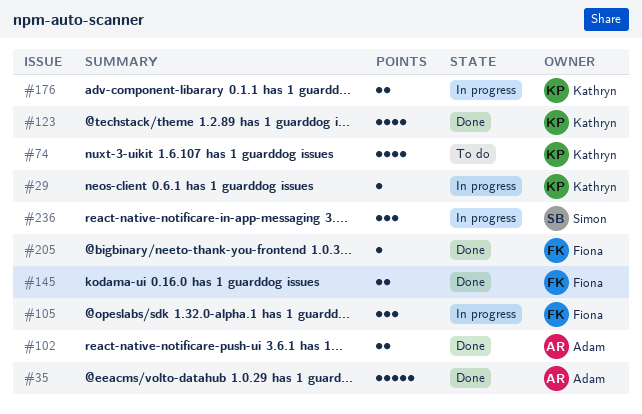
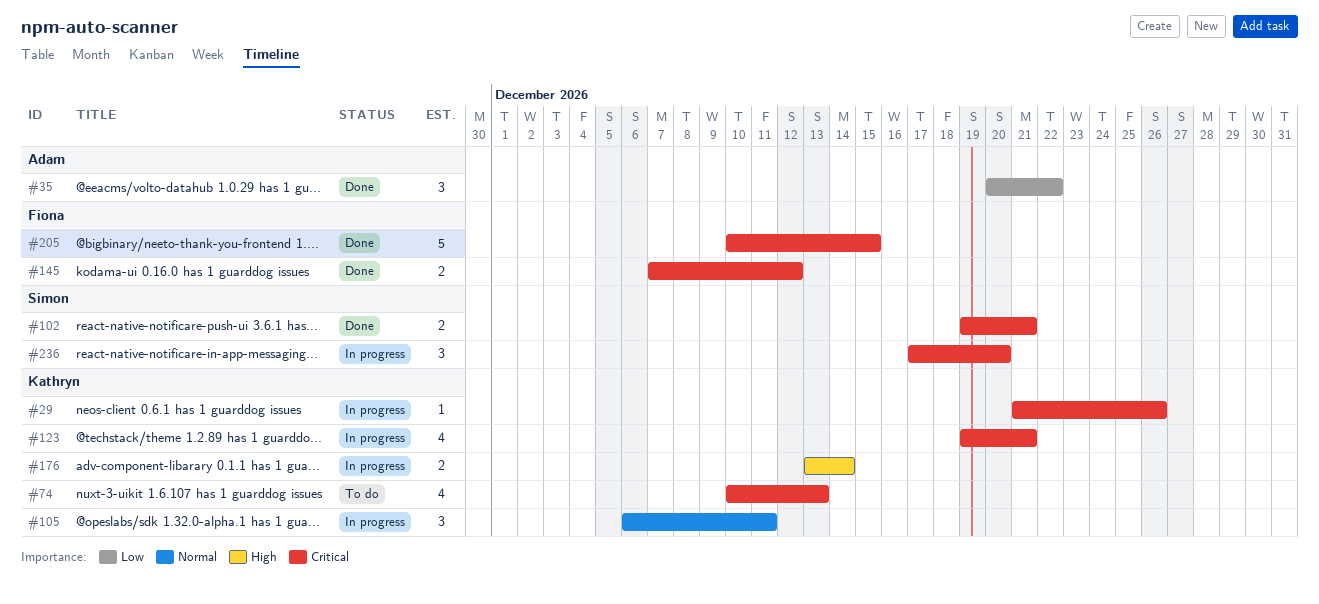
#35, estimate: 5 -> 3
#102, owner: Adam -> Simon
#105, owner: Fiona -> Kathryn
#123, status: Done -> In progress
#205, estimate: 1 -> 5

